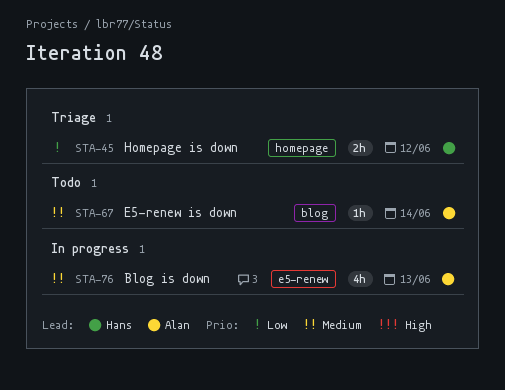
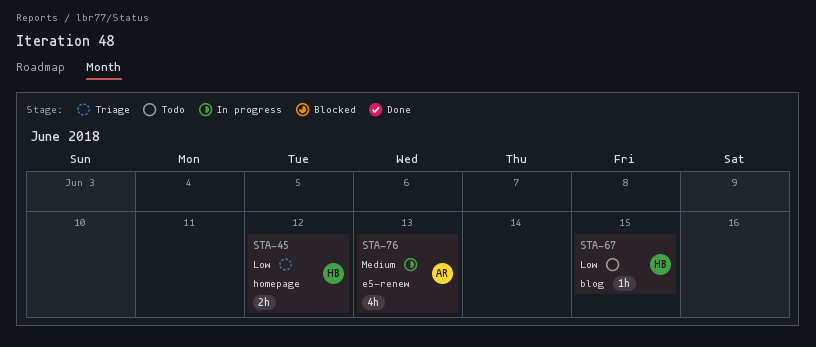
STA-67, owner: Alan -> Hans
STA-67, priority: Medium -> Low
STA-67, due: Jun 14 -> Jun 15

